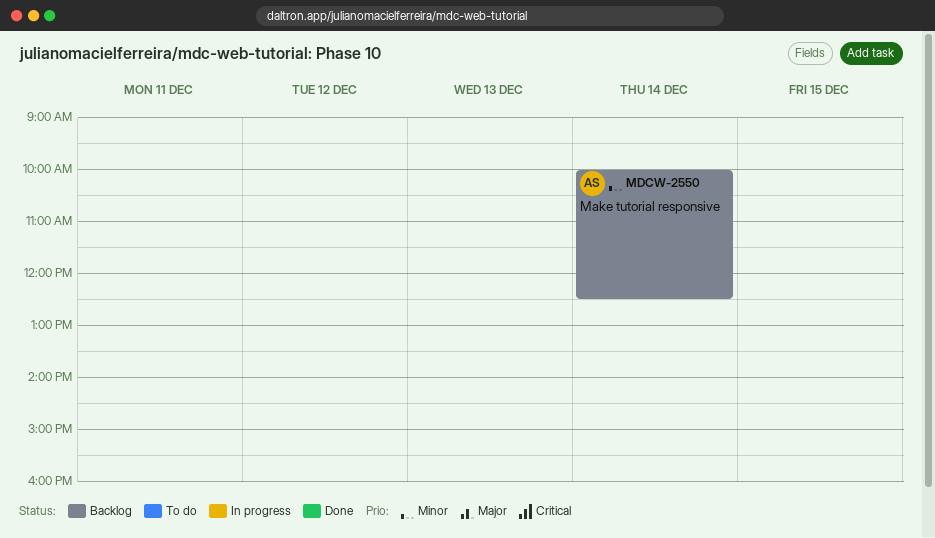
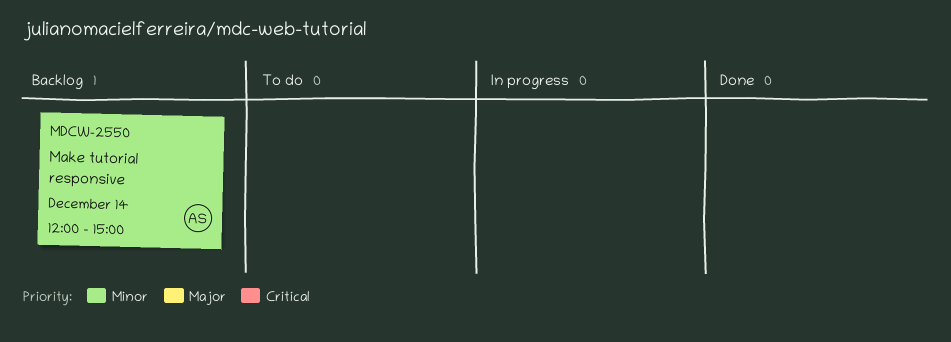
MDCW-2550, begins: 10:00 -> 12:00
MDCW-2550, ends: 12:30 -> 15:00

